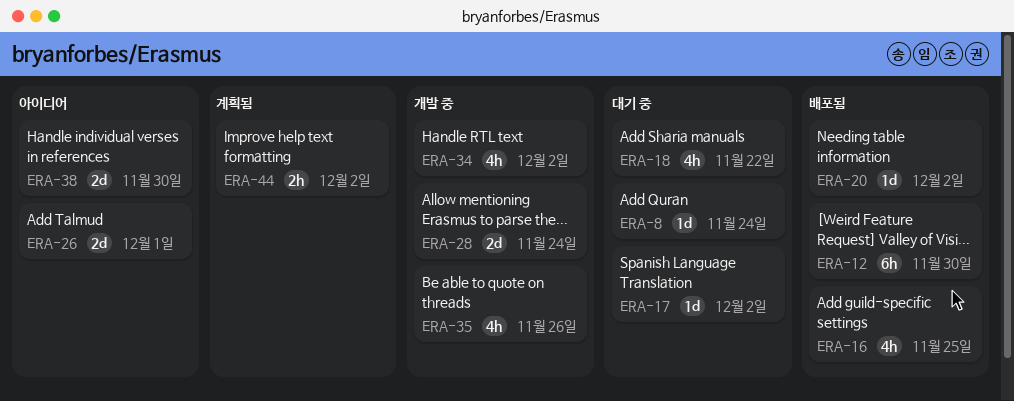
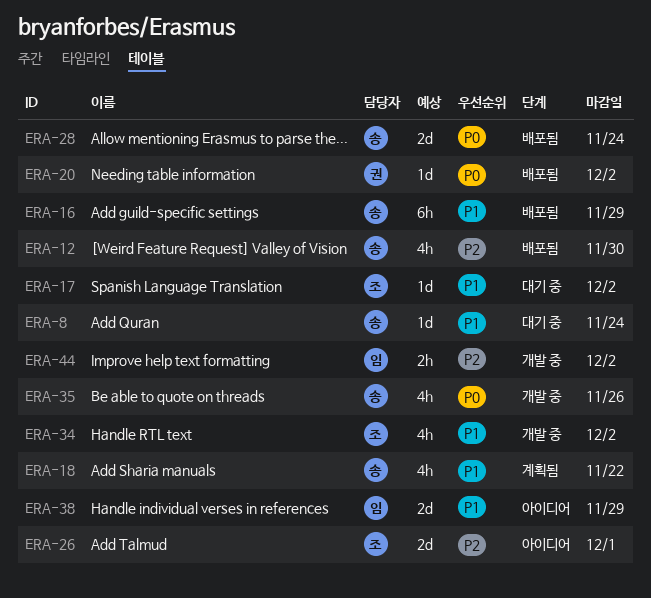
ERA-12, estimate: 6h -> 4h
ERA-16, estimate: 4h -> 6h
ERA-16, due: Nov 25 -> Nov 29
ERA-18, status: 대기 중 -> 계획됨
ERA-28, status: 개발 중 -> 배포됨
ERA-38, due: Nov 30 -> Nov 29
ERA-44, status: 계획됨 -> 개발 중

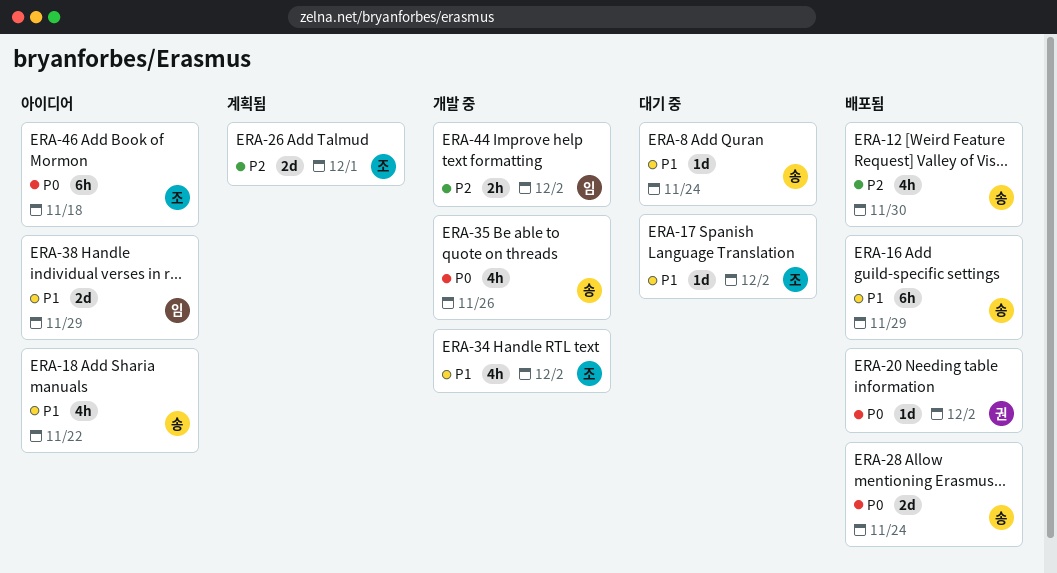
ERA-18, status: 계획됨 -> 아이디어
ERA-26, status: 아이디어 -> 계획됨
ERA-46: none -> present

